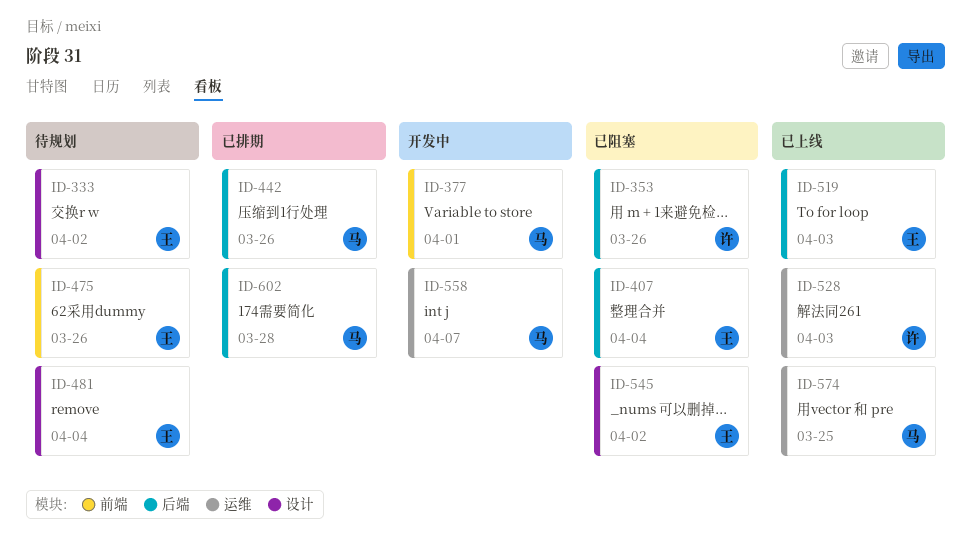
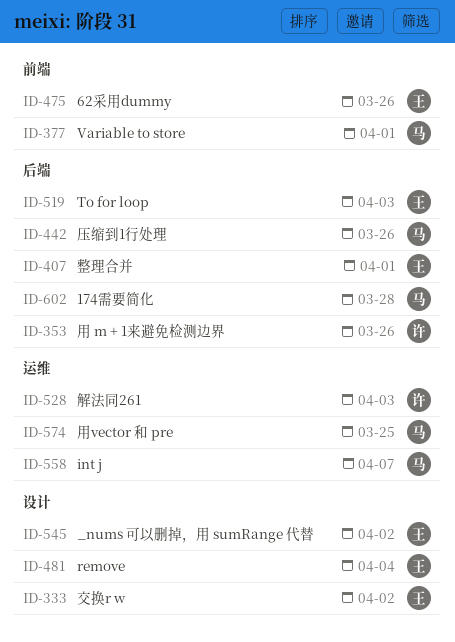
ID-407, due: Apr 4 -> Apr 1

